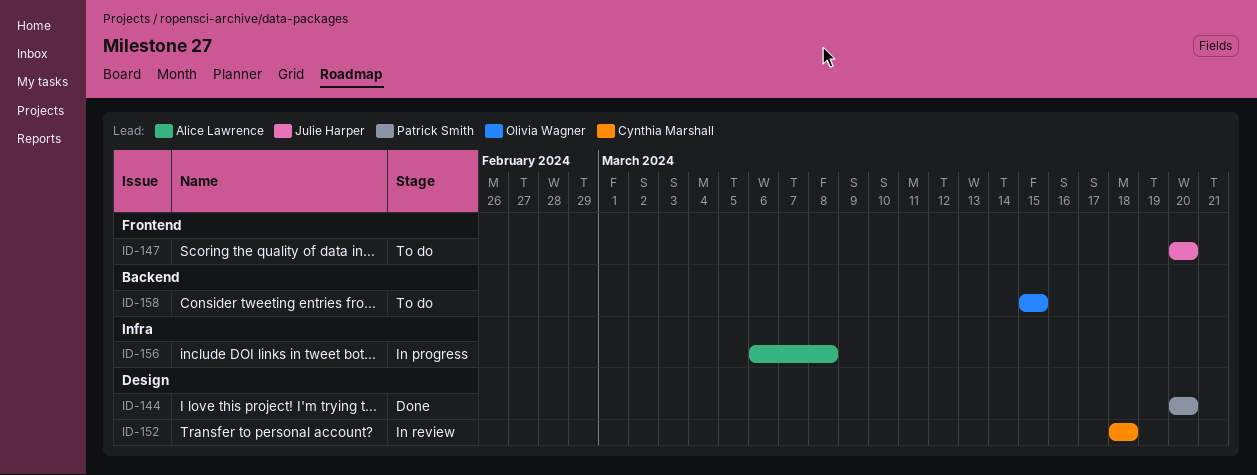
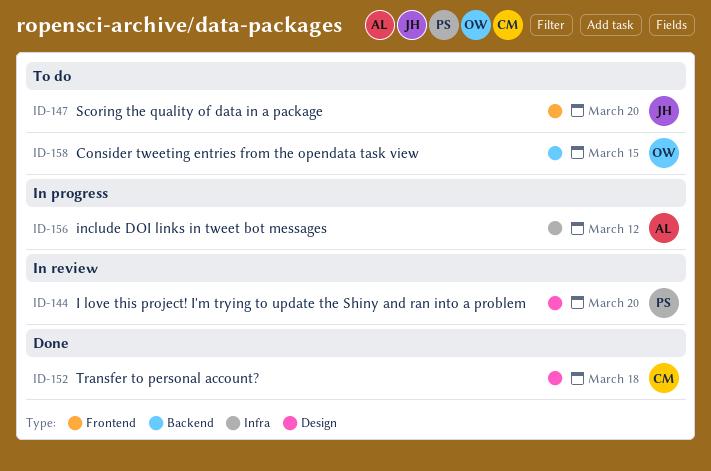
ID-144, status: Done -> In review
ID-152, status: In review -> Done
ID-156, due: Mar 8 -> Mar 12

